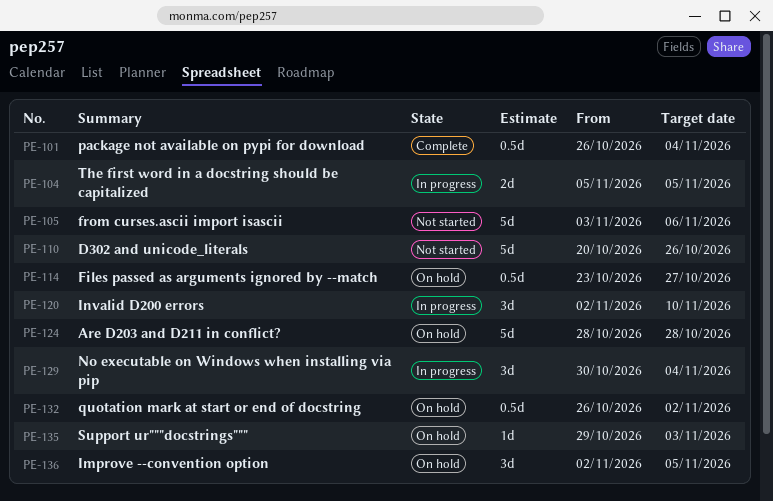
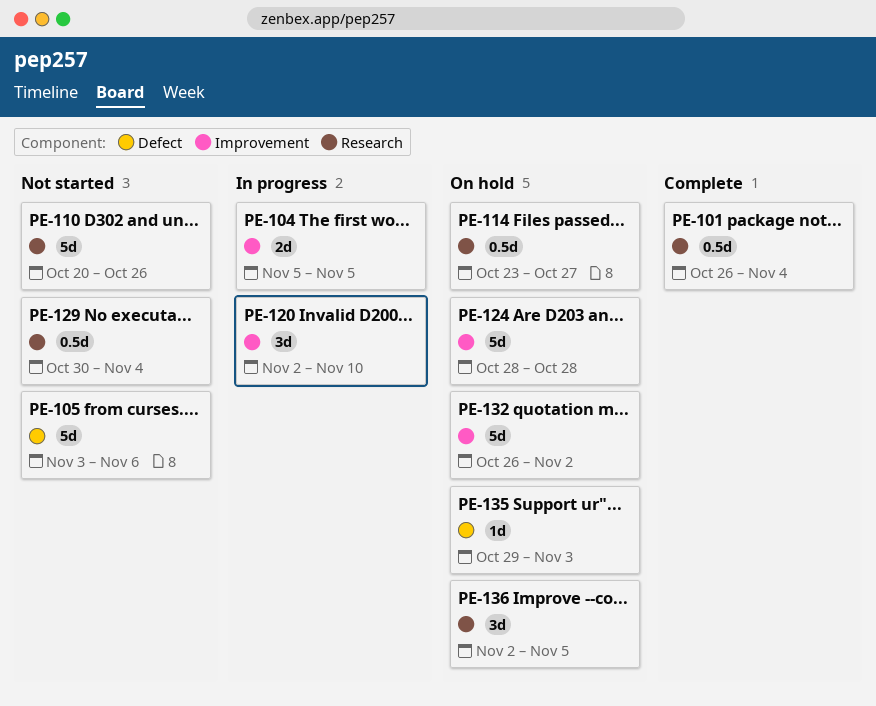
PE-129, status: In progress -> Not started
PE-129, estimate: 3d -> 0.5d
PE-132, estimate: 0.5d -> 5d

